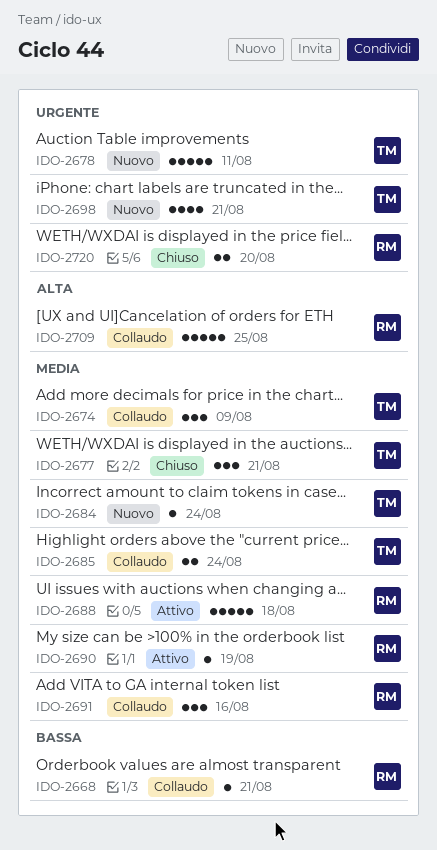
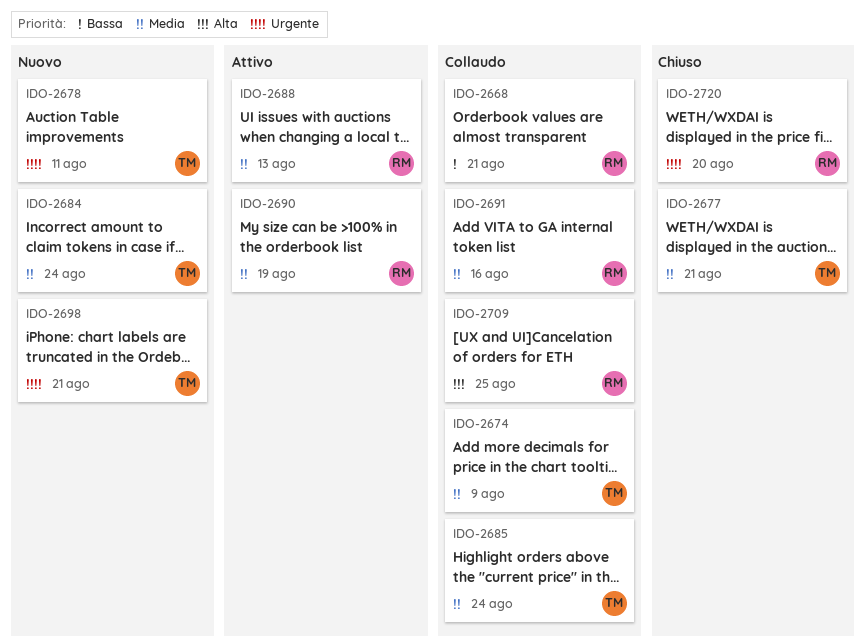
IDO-2688, due: Aug 18 -> Aug 13

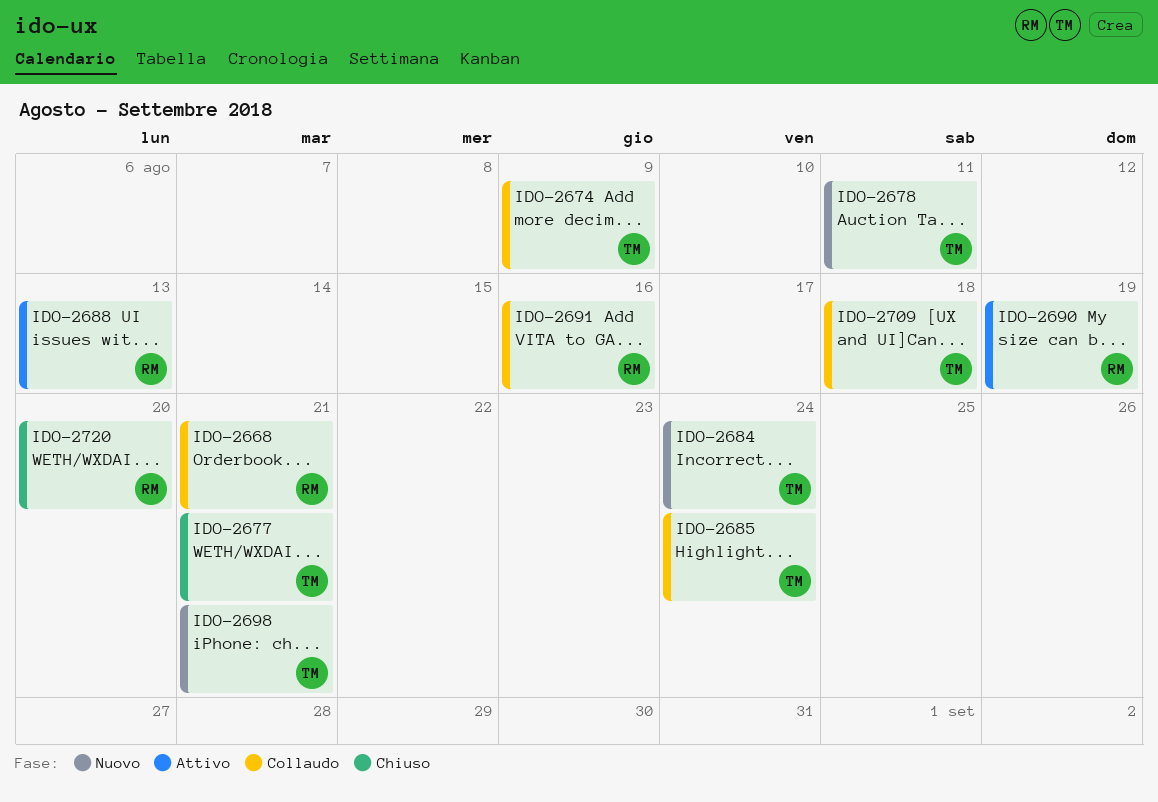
IDO-2709, owner: RM -> TM
IDO-2709, due: Aug 25 -> Aug 18

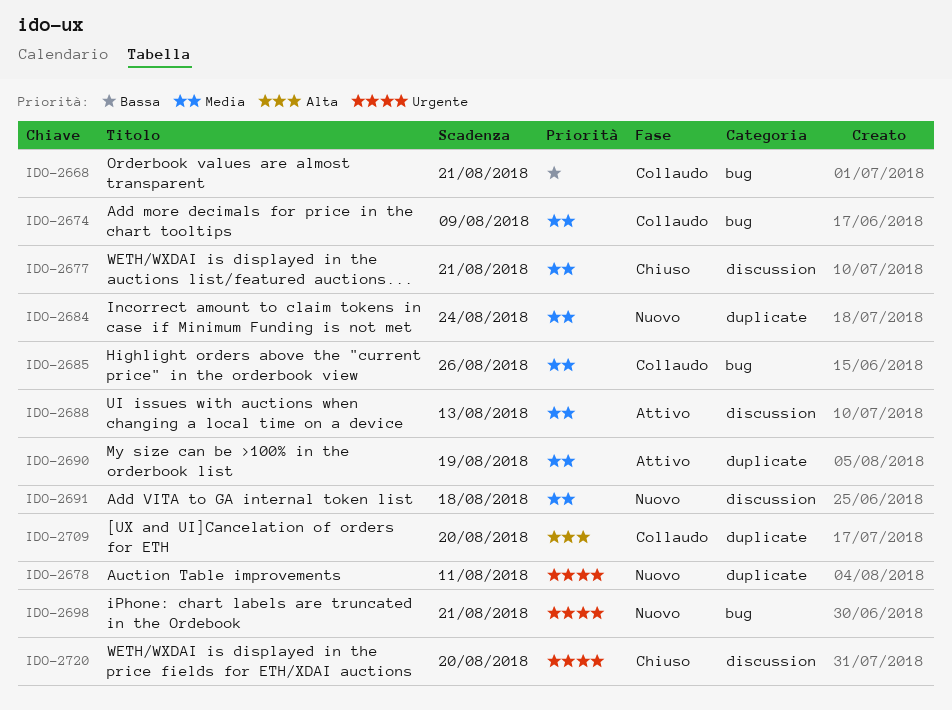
IDO-2685, due: Aug 24 -> Aug 26
IDO-2691, status: Collaudo -> Nuovo
IDO-2691, due: Aug 16 -> Aug 18
IDO-2709, due: Aug 18 -> Aug 20

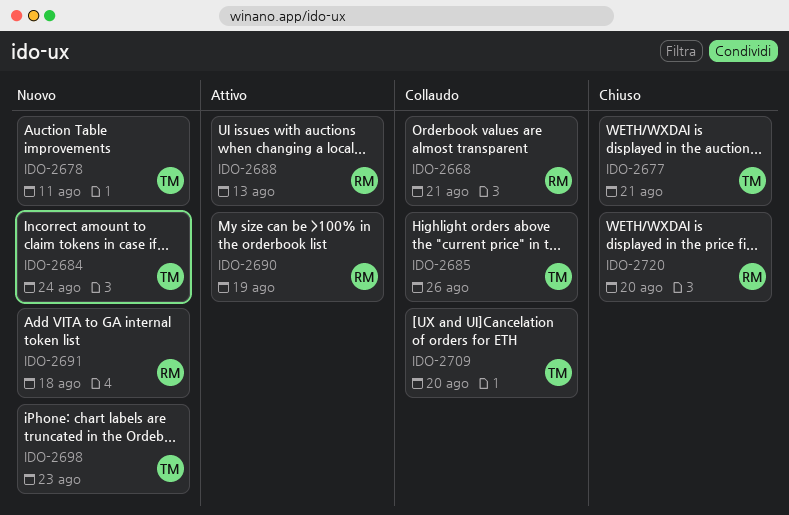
IDO-2674: present -> none
IDO-2698, due: Aug 21 -> Aug 23

